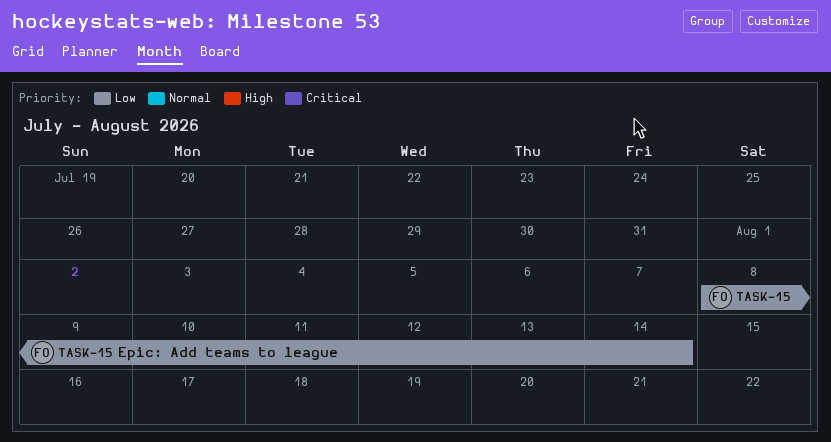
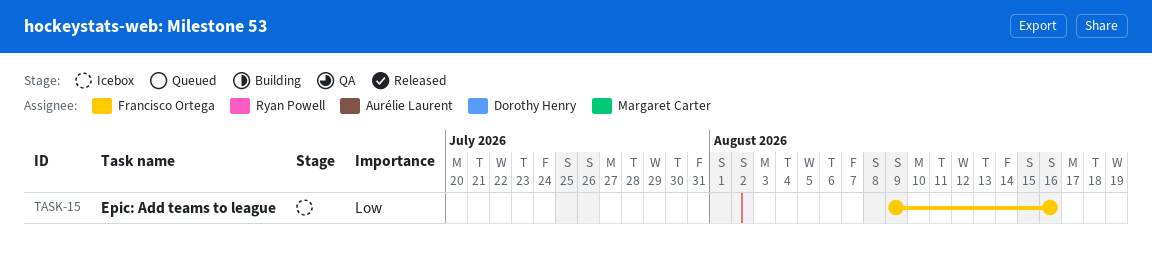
TASK-15, start: Aug 8 -> Aug 9
TASK-15, due: Aug 14 -> Aug 16

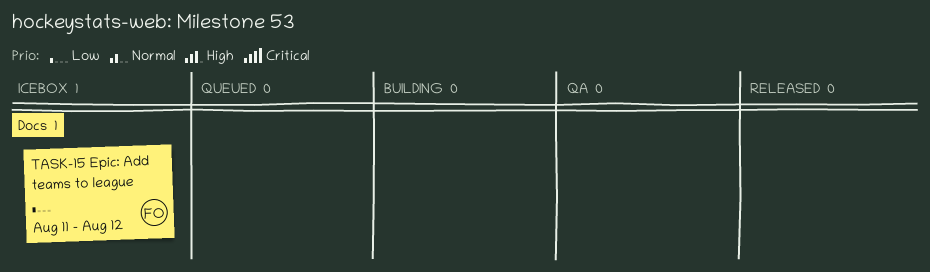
TASK-15, start: Aug 9 -> Aug 11
TASK-15, due: Aug 16 -> Aug 12

